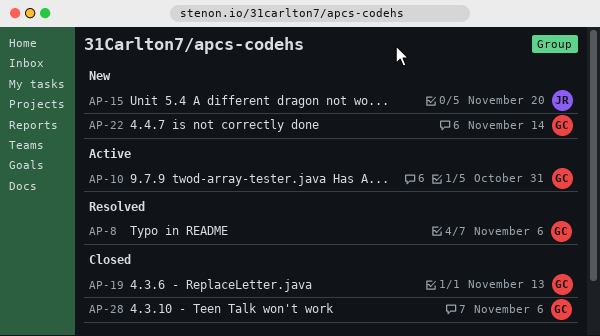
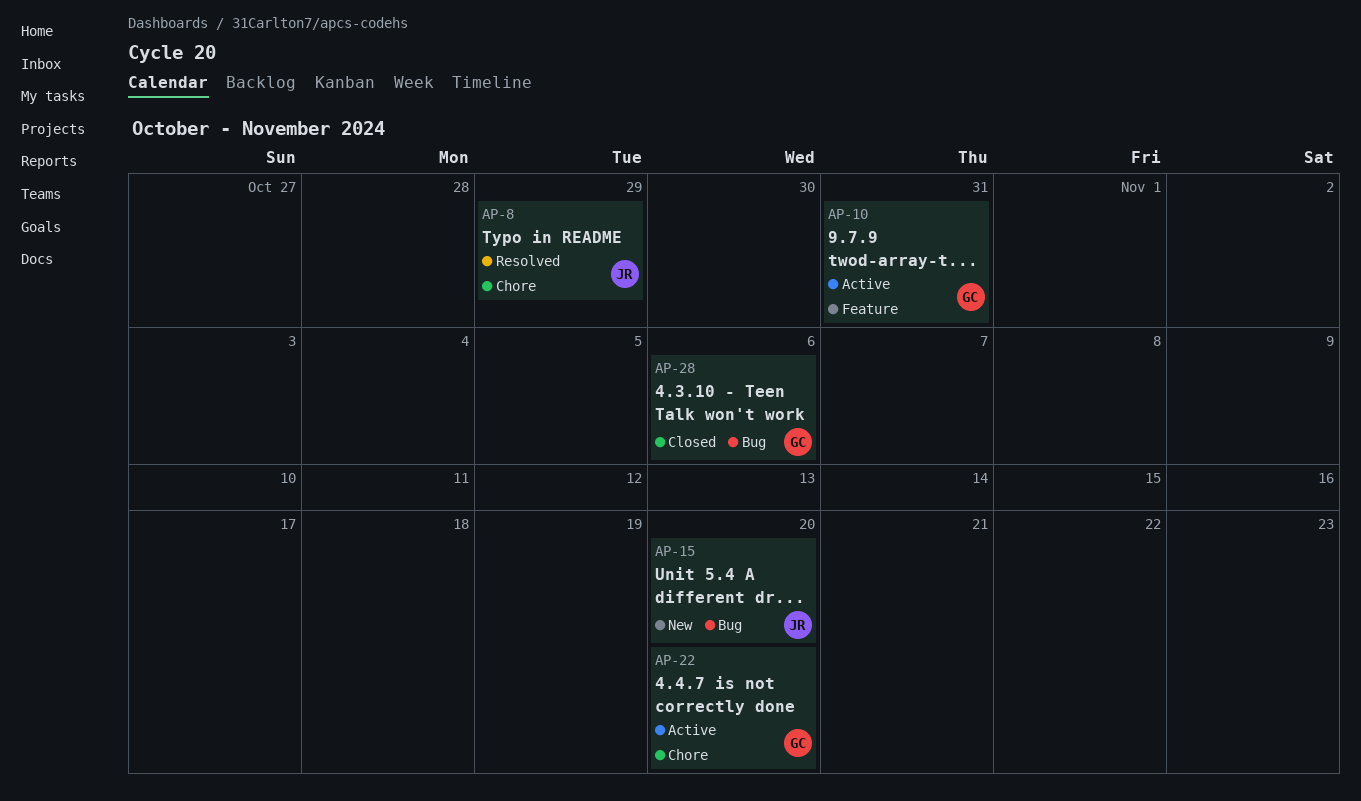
AP-8, owner: GC -> JR
AP-8, due: Nov 6 -> Oct 29
AP-19: present -> none
AP-22, status: New -> Active
AP-22, due: Nov 14 -> Nov 20

